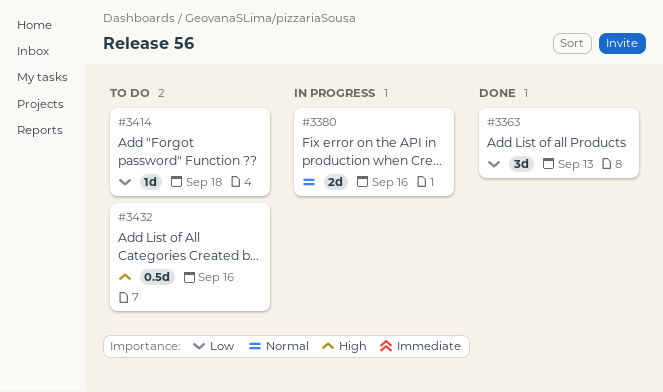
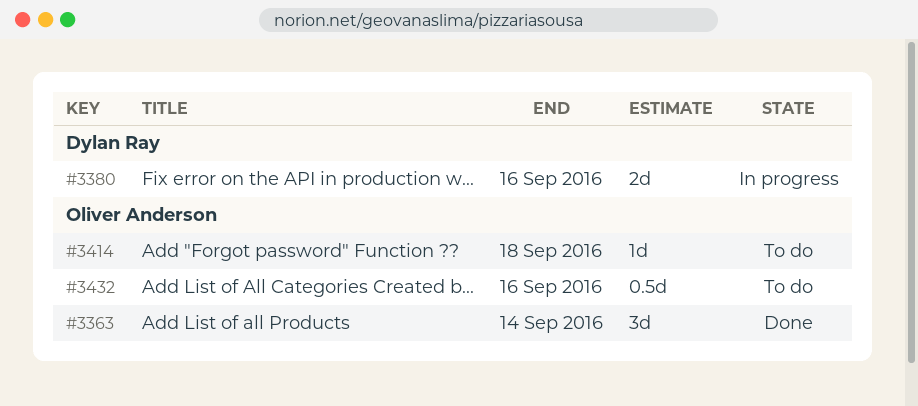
#3363, due: Sep 13 -> Sep 14

